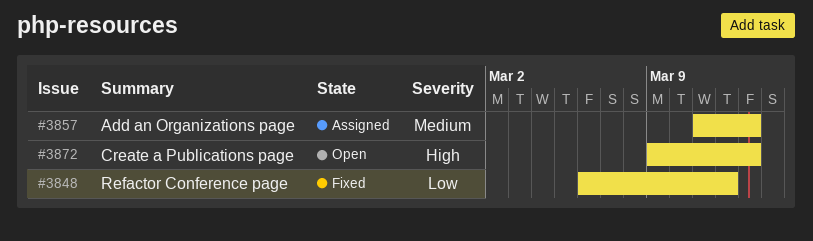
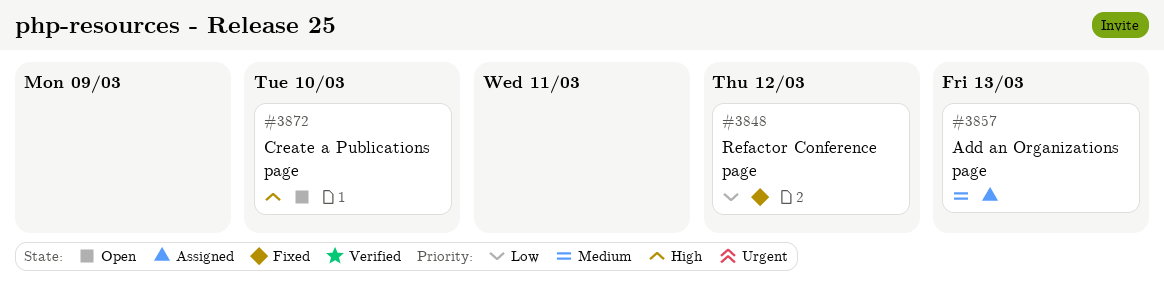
#3872, due: Mar 13 -> Mar 10

